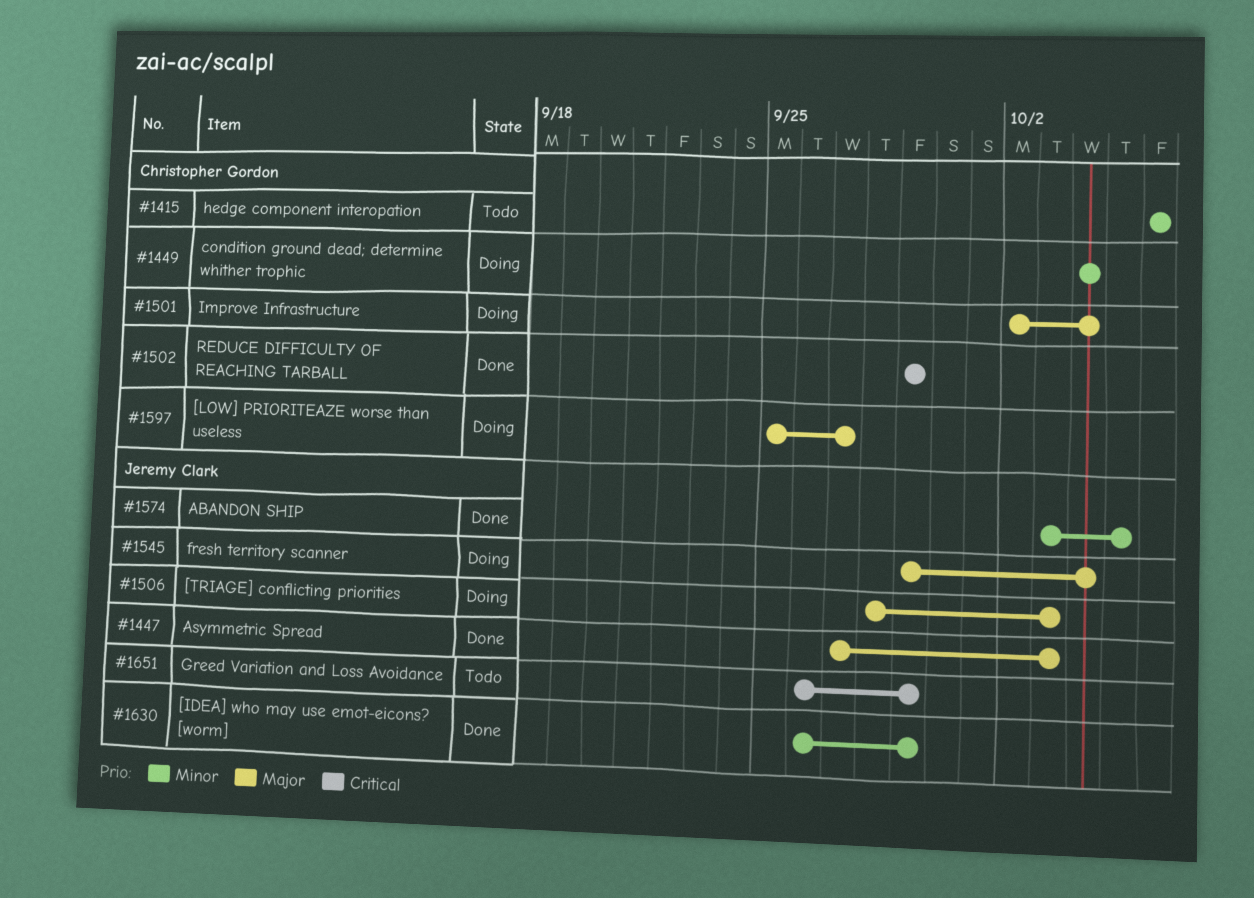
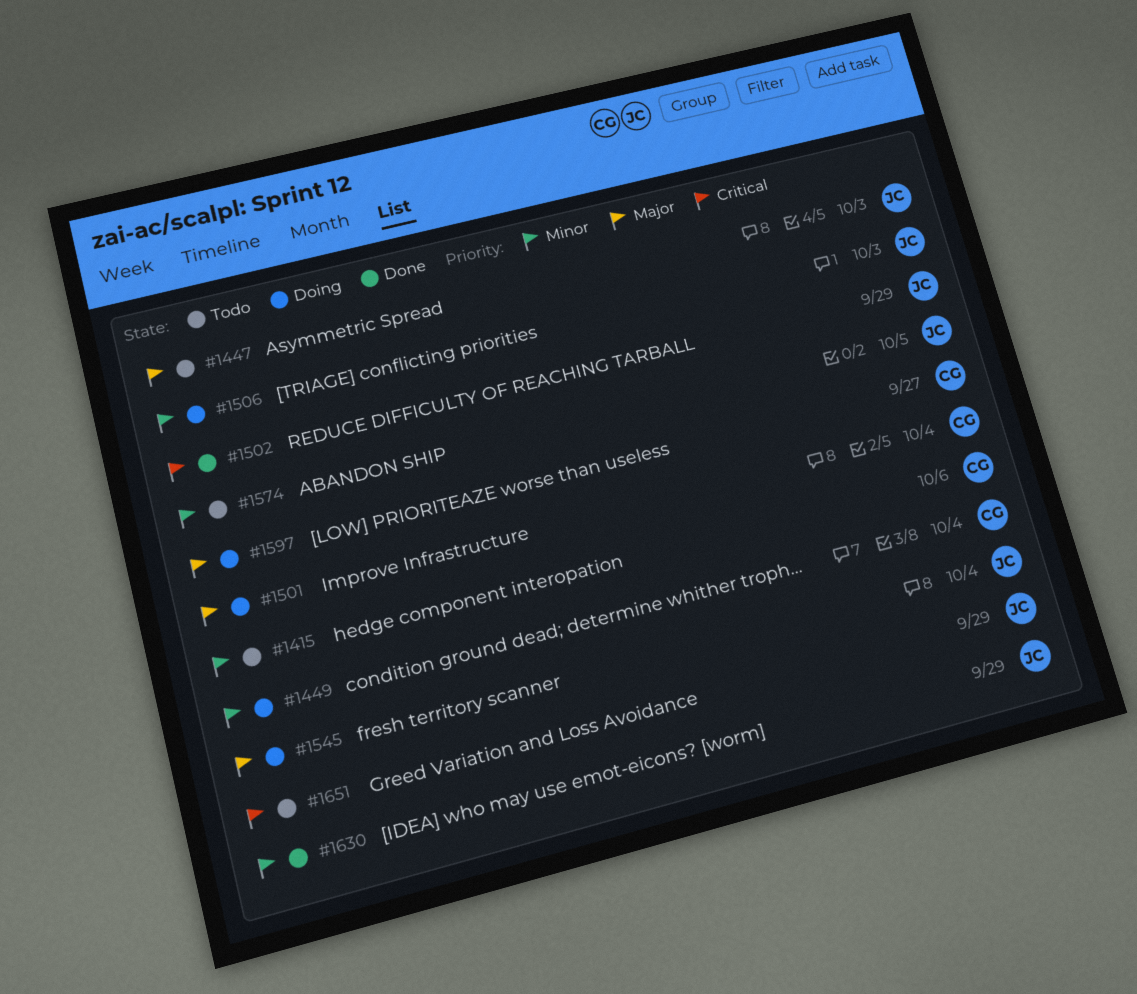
#1447, status: Done -> Todo
#1502, owner: Christopher Gordon -> Jeremy Clark
#1506, priority: Major -> Minor
#1574, status: Done -> Todo

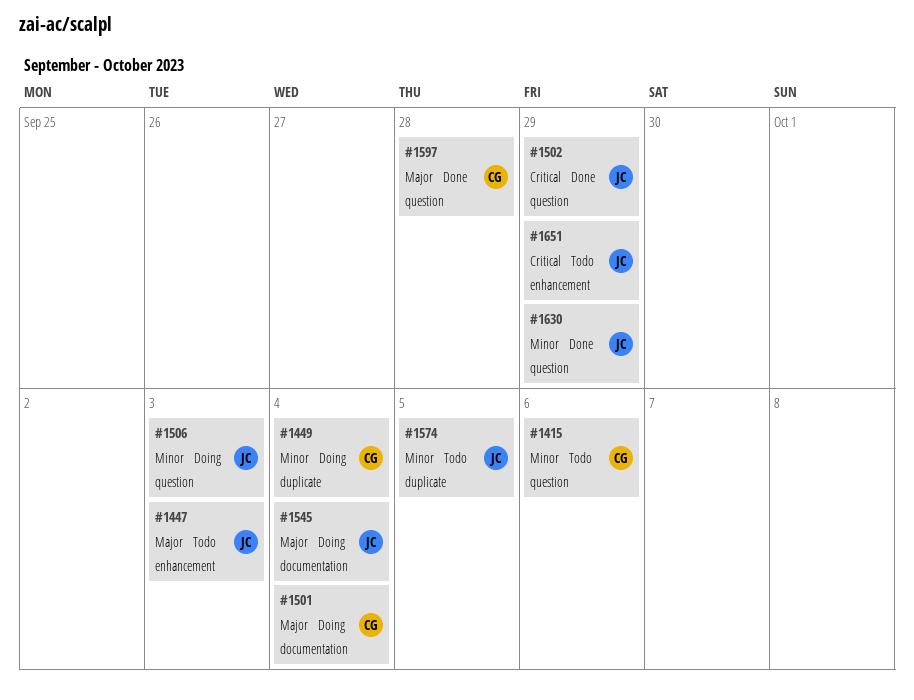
#1597, status: Doing -> Done
#1597, due: Sep 27 -> Sep 28

